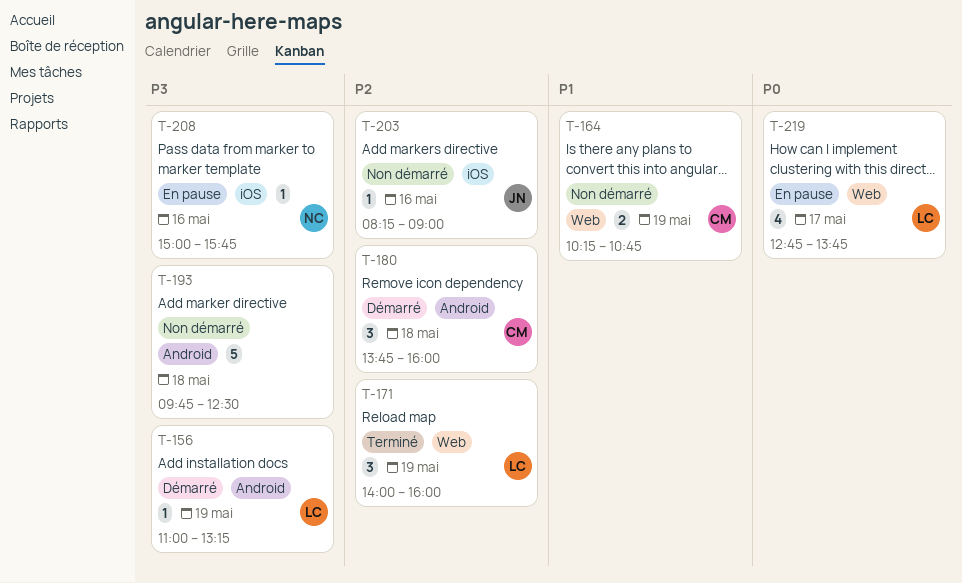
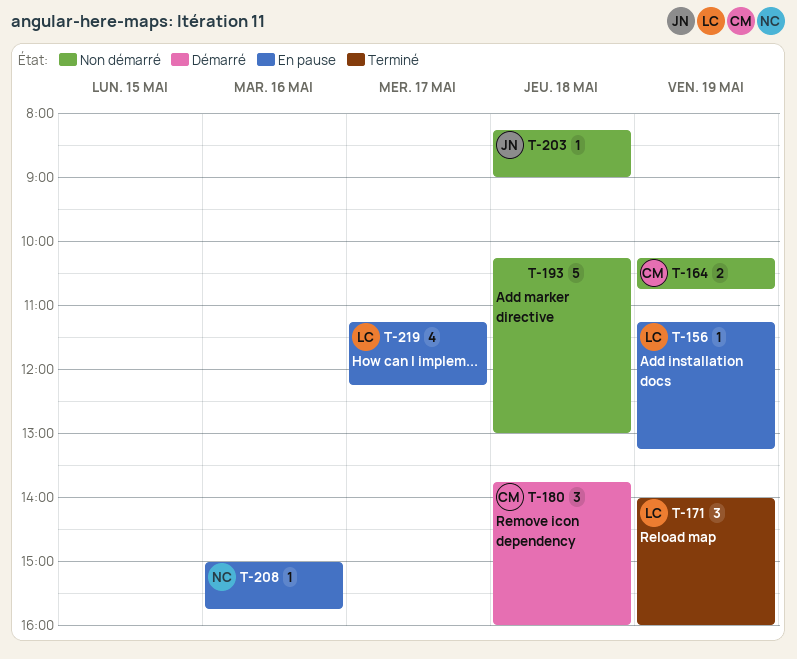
T-156, status: Démarré -> En pause
T-156, begins: 11:00 -> 11:15
T-193, begins: 09:45 -> 10:15
T-193, ends: 12:30 -> 13:00
T-203, day: May 16 -> May 18
T-219, begins: 12:45 -> 11:15
T-219, ends: 13:45 -> 12:15

